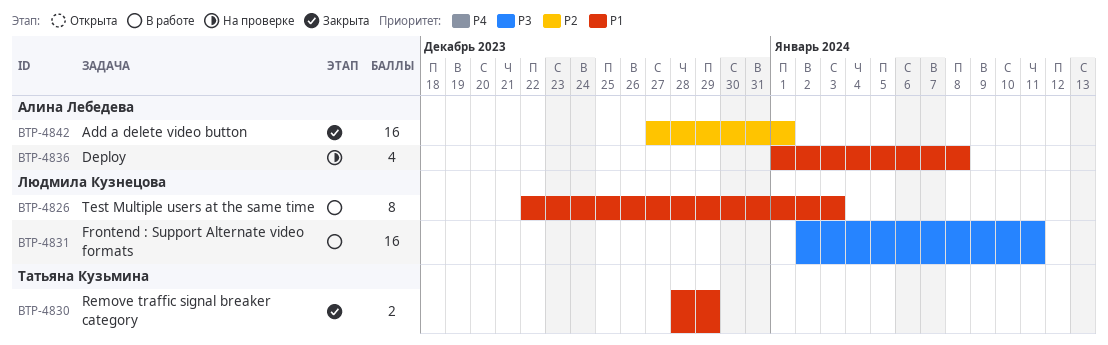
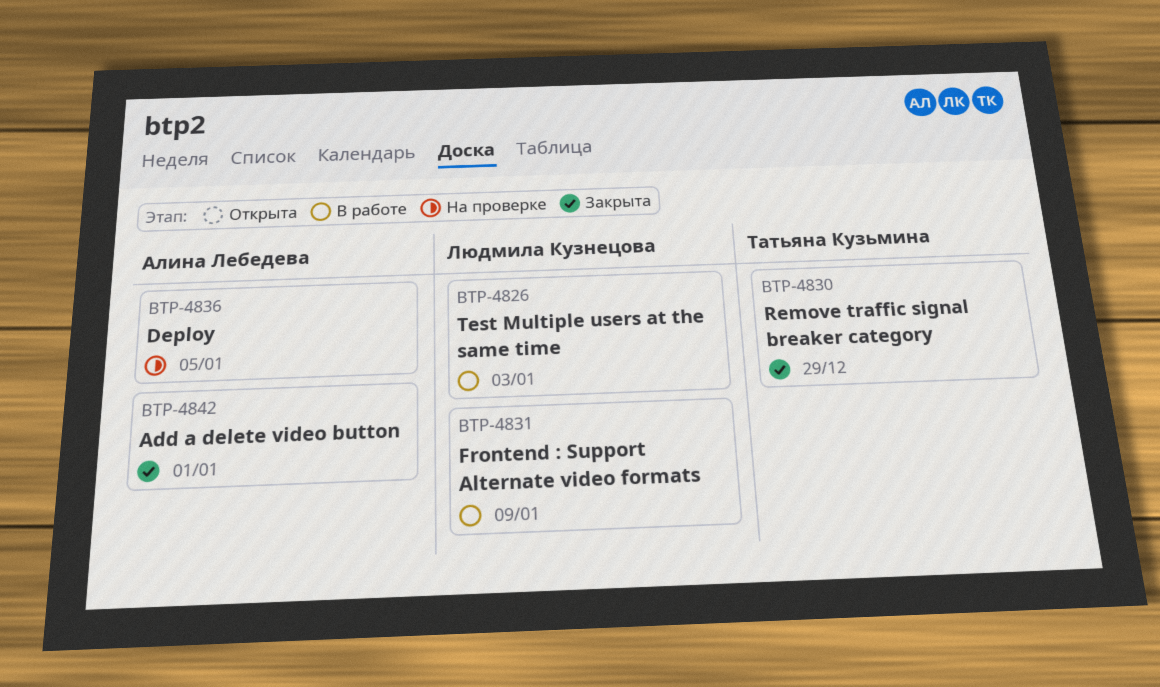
BTP-4831, due: Jan 11 -> Jan 9
BTP-4836, due: Jan 8 -> Jan 5

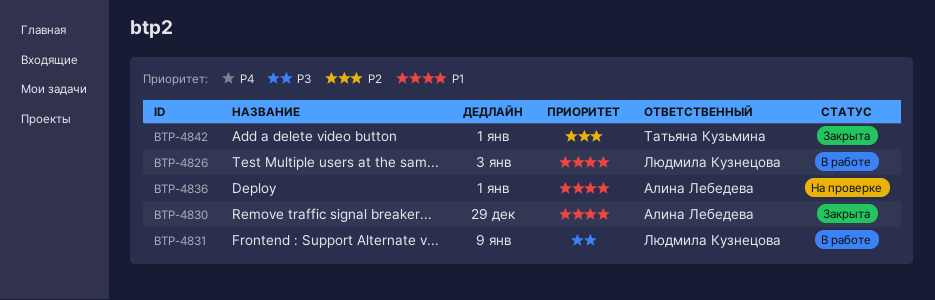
BTP-4830, owner: Татьяна Кузьмина -> Алина Лебедева
BTP-4836, due: Jan 5 -> Jan 1
BTP-4842, owner: Алина Лебедева -> Татьяна Кузьмина

